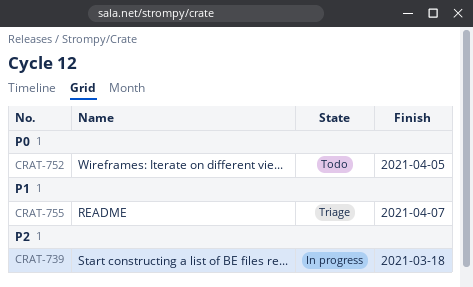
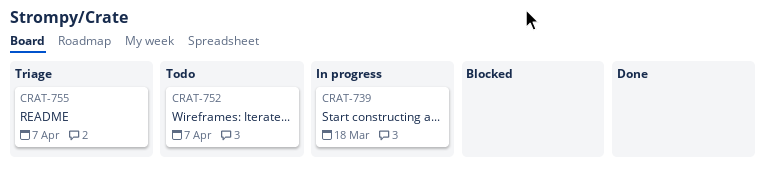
CRAT-752, due: Apr 5 -> Apr 7

